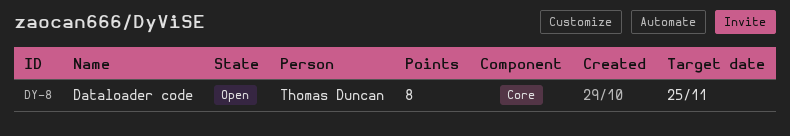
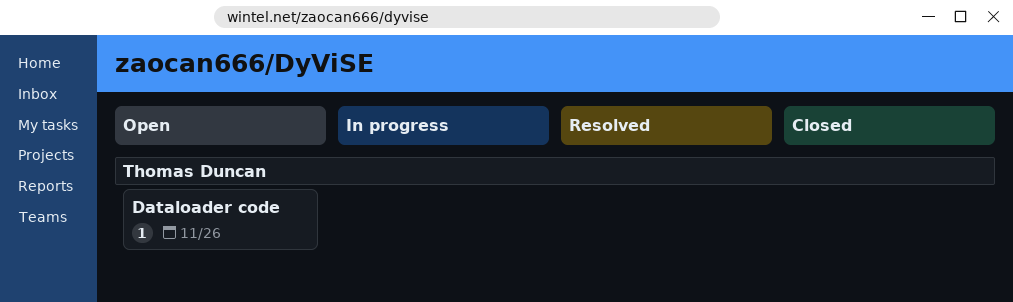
Dataloader code, estimate: 8 -> 1
Dataloader code, due: Nov 25 -> Nov 26

